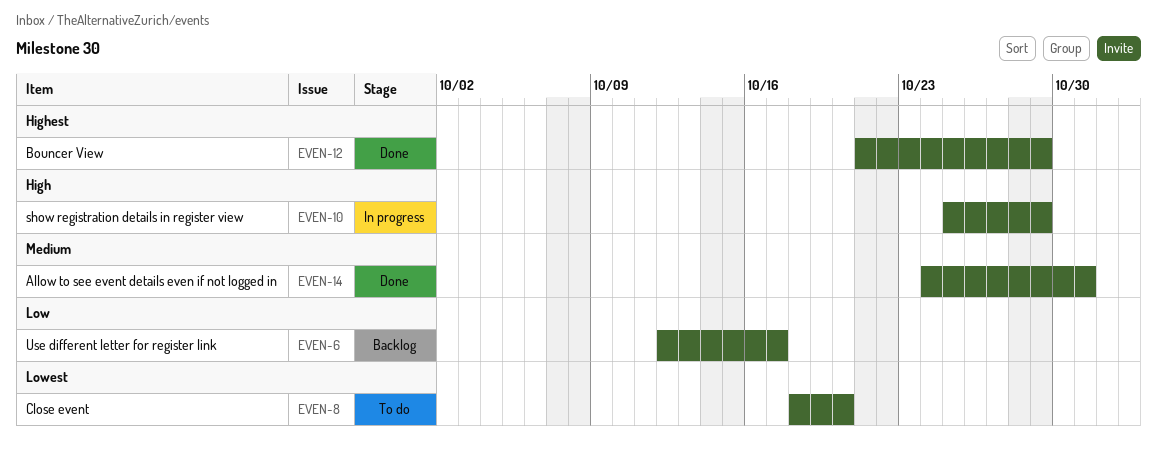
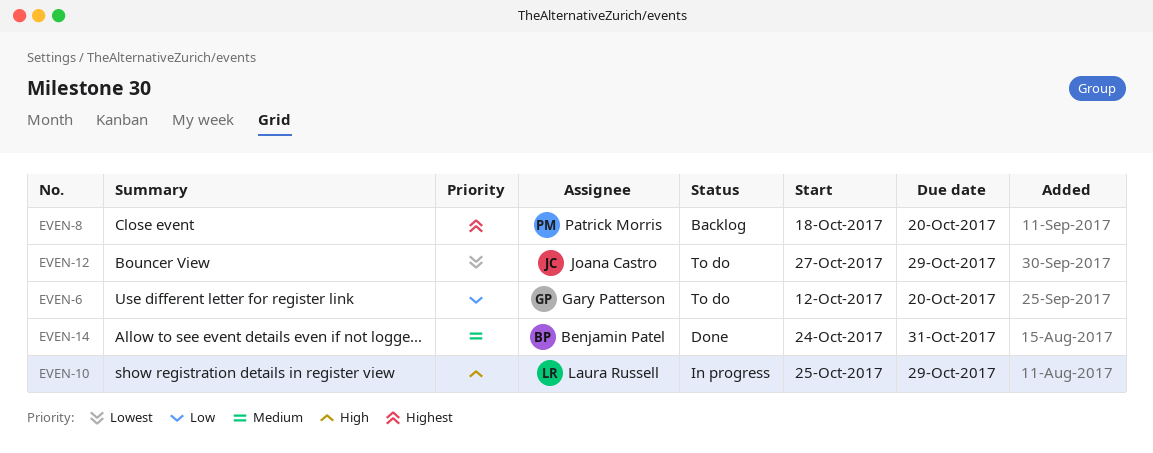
EVEN-6, status: Backlog -> To do
EVEN-6, due: Oct 17 -> Oct 20
EVEN-8, status: To do -> Backlog
EVEN-8, priority: Lowest -> Highest
EVEN-12, status: Done -> To do
EVEN-12, priority: Highest -> Lowest
EVEN-12, start: Oct 21 -> Oct 27

